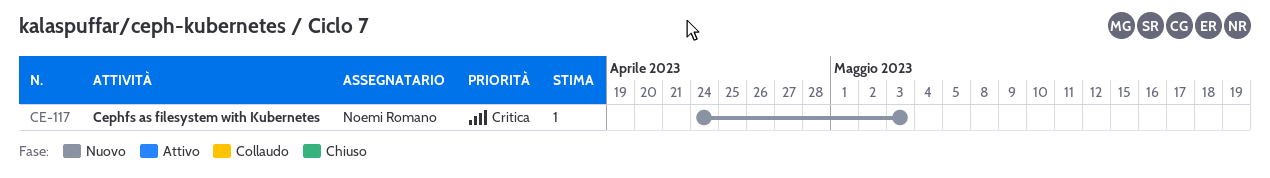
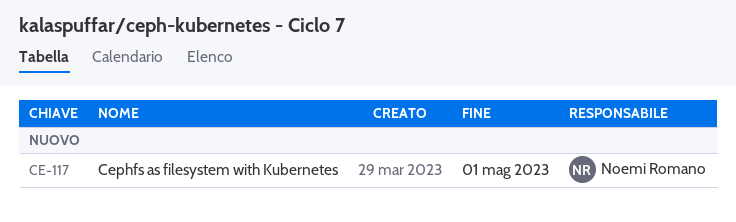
CE-117, due: May 3 -> May 1

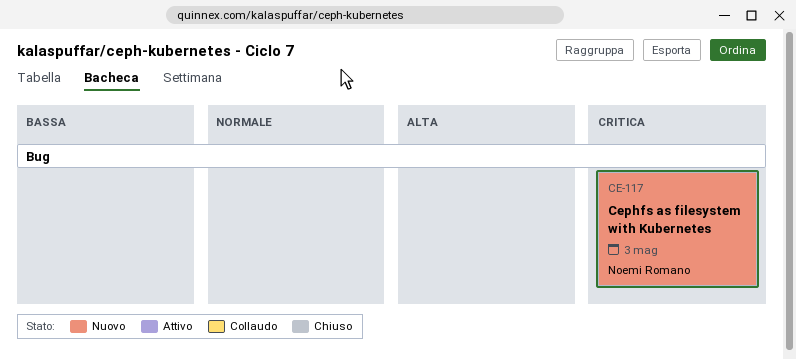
CE-117, due: May 1 -> May 3

